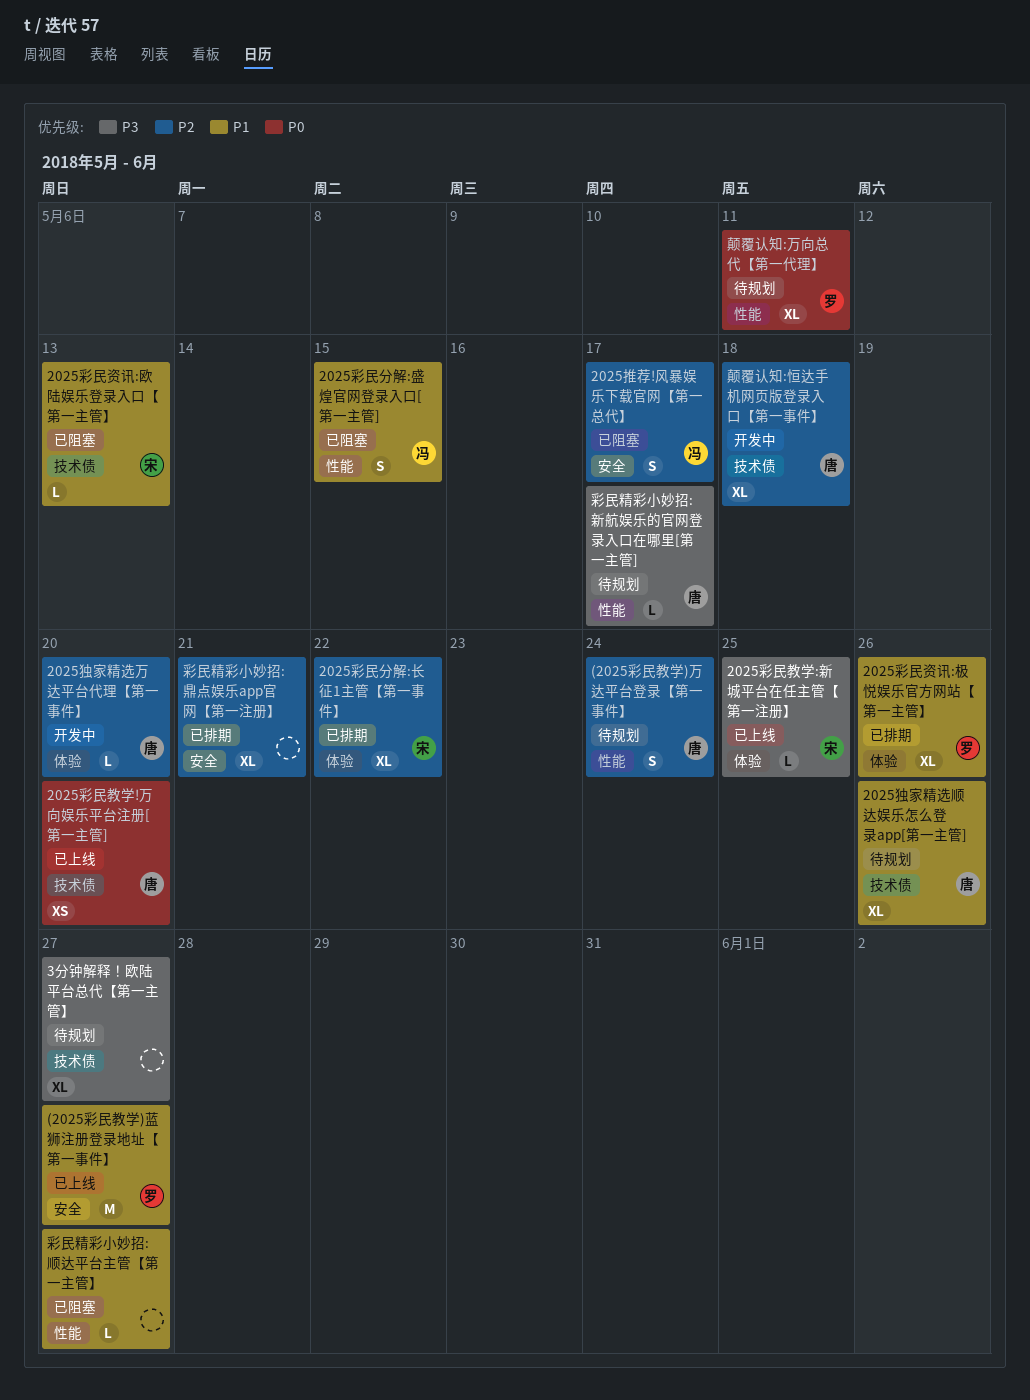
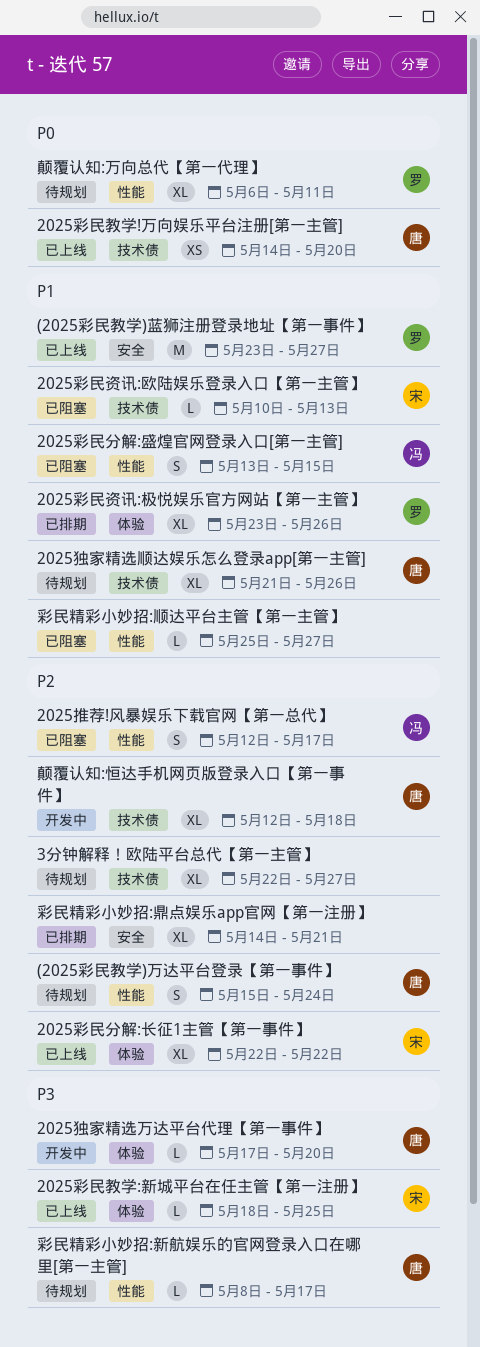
2025彩民分解:长征1主管【第一事件】, status: 已排期 -> 已上线
2025推荐!风暴娱乐下载官网【第一总代】, label: 安全 -> 性能
2025独家精选万达平台代理【第一事件】, priority: P2 -> P3
3分钟解释！欧陆平台总代【第一主管】, priority: P3 -> P2

